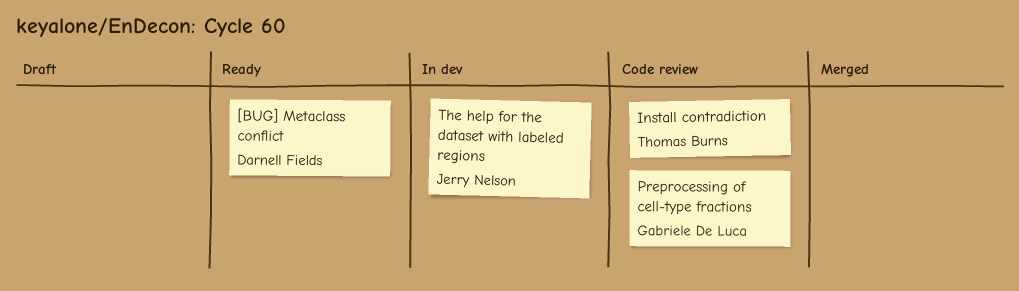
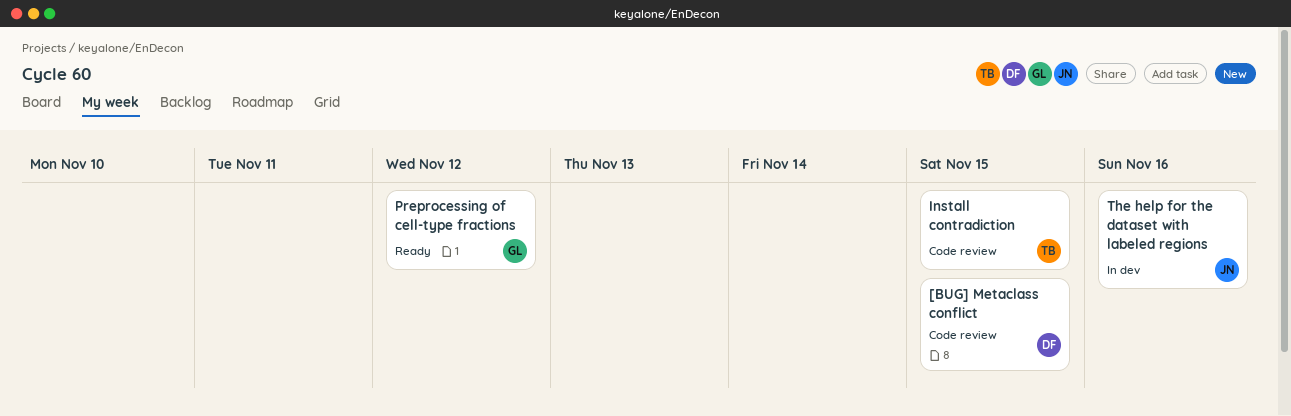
[BUG] Metaclass conflict, status: Ready -> Code review
Preprocessing of cell-type fractions, status: Code review -> Ready

